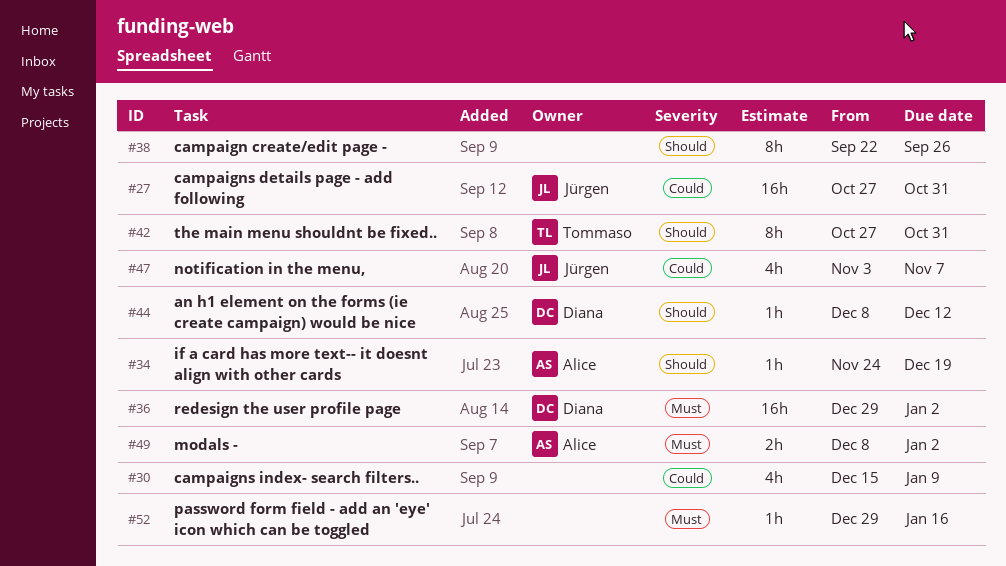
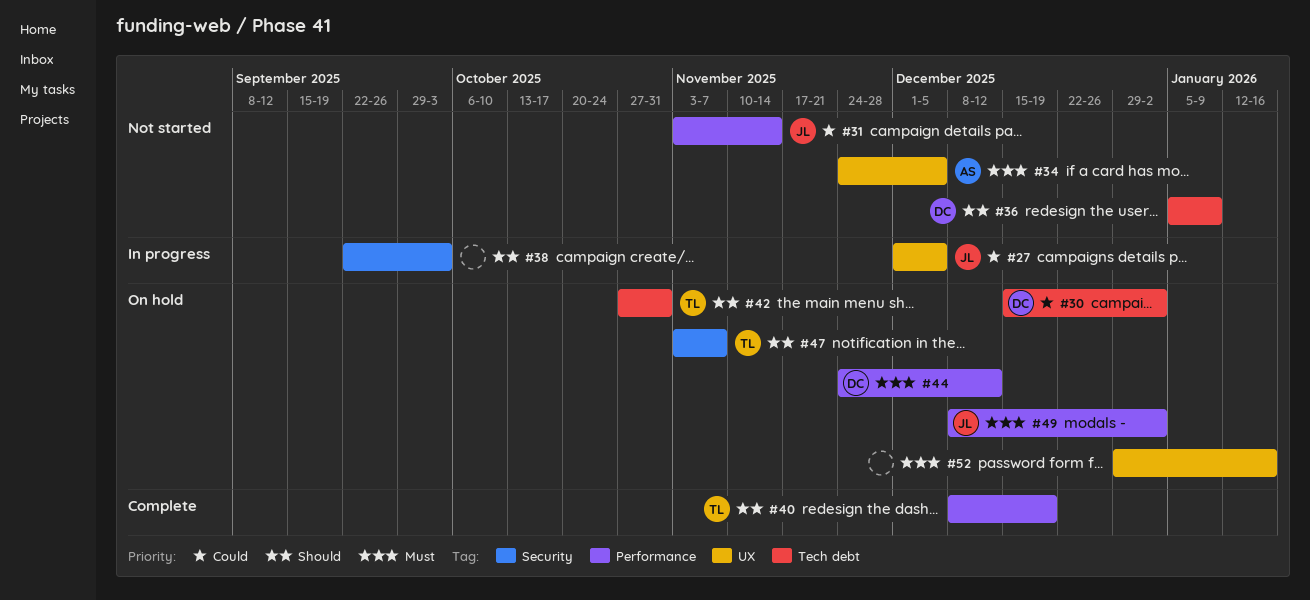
#27, start: Oct 27 -> Dec 1
#27, due: Oct 31 -> Dec 5
#30, owner: none -> Diana
#30, due: Jan 9 -> Jan 2
#31: none -> present
#34, priority: Should -> Must
#34, due: Dec 19 -> Dec 5
#36, priority: Must -> Should
#36, start: Dec 29 -> Jan 5
#36, due: Jan 2 -> Jan 9
#38, due: Sep 26 -> Oct 3
#40: none -> present
#44, priority: Should -> Must
#44, start: Dec 8 -> Nov 24
#47, owner: Jürgen -> Tommaso
#47, priority: Could -> Should
#49, owner: Alice -> Jürgen

